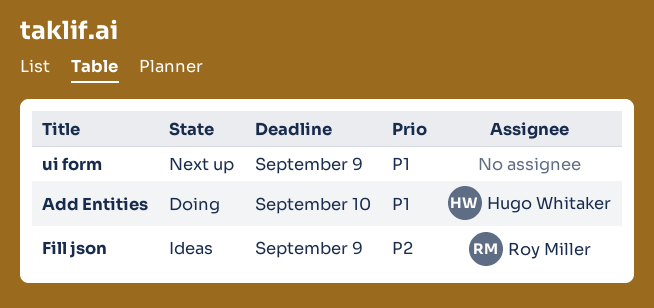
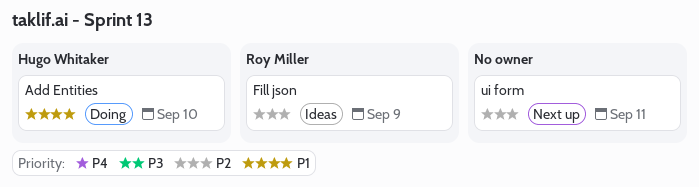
ui form, priority: P1 -> P2
ui form, due: Sep 9 -> Sep 11

